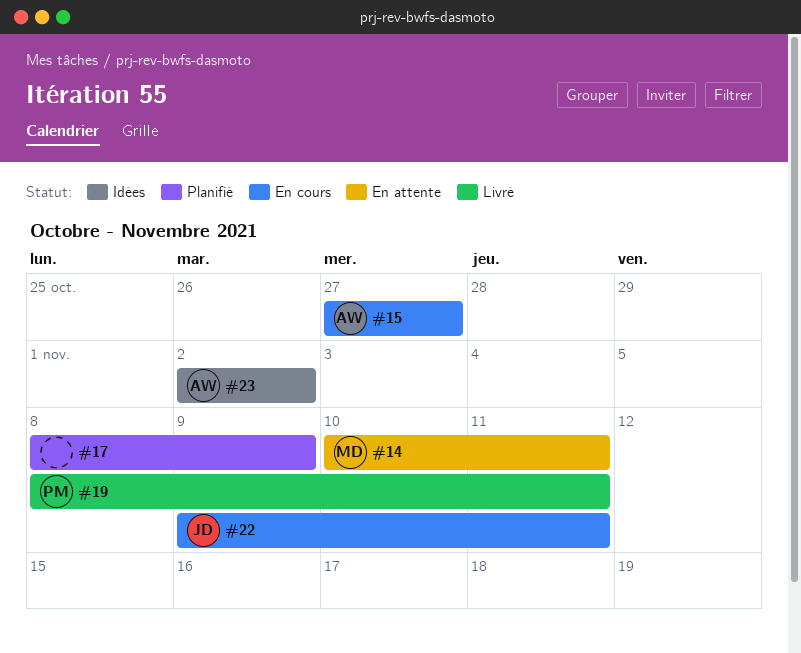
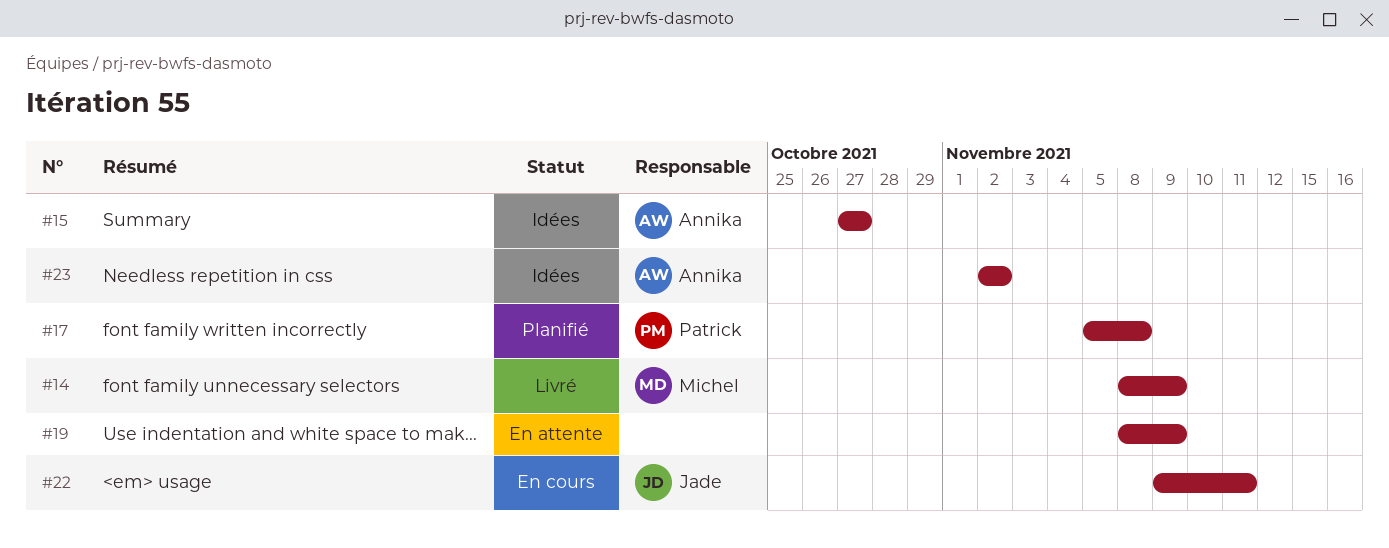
#14, status: En attente -> Livré
#14, start: Nov 10 -> Nov 8
#14, due: Nov 11 -> Nov 9
#15, status: En cours -> Idées
#17, owner: none -> Patrick
#17, start: Nov 8 -> Nov 5
#17, due: Nov 9 -> Nov 8
#19, status: Livré -> En attente
#19, owner: Patrick -> none
#19, due: Nov 11 -> Nov 9

